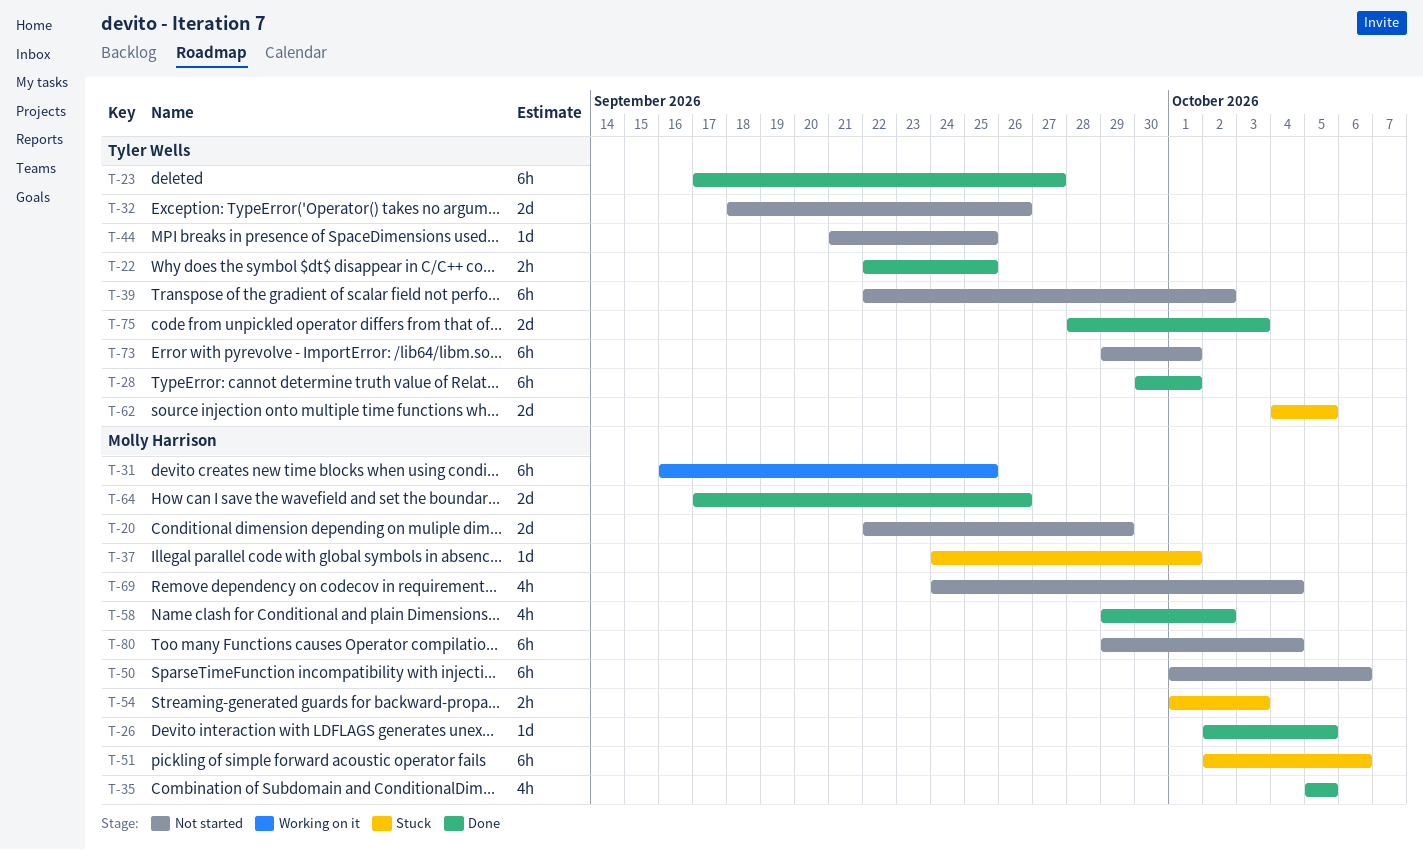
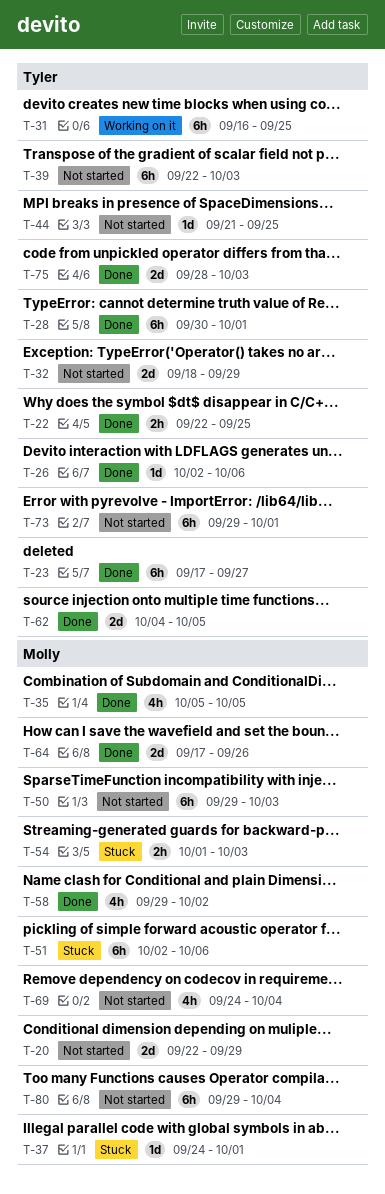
T-26, owner: Molly Harrison -> Tyler Wells
T-26, due: Oct 5 -> Oct 6
T-31, owner: Molly Harrison -> Tyler Wells
T-32, due: Sep 26 -> Sep 29
T-39, due: Oct 2 -> Oct 3
T-50, start: Oct 1 -> Sep 29
T-50, due: Oct 6 -> Oct 3
T-62, status: Stuck -> Done

